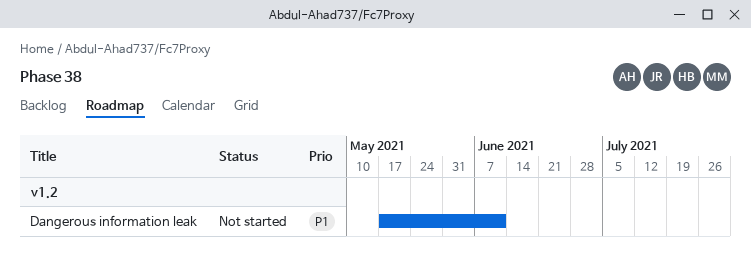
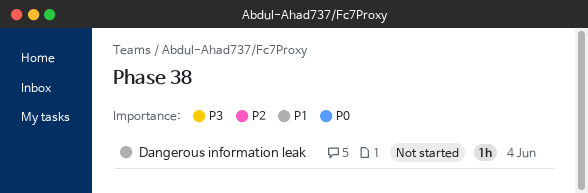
Dangerous information leak, due: Jun 11 -> Jun 4

